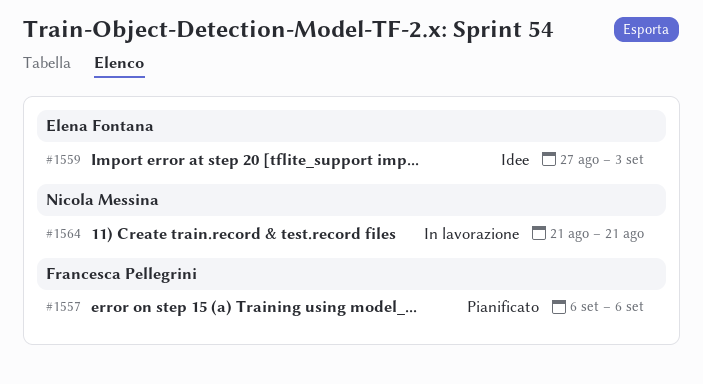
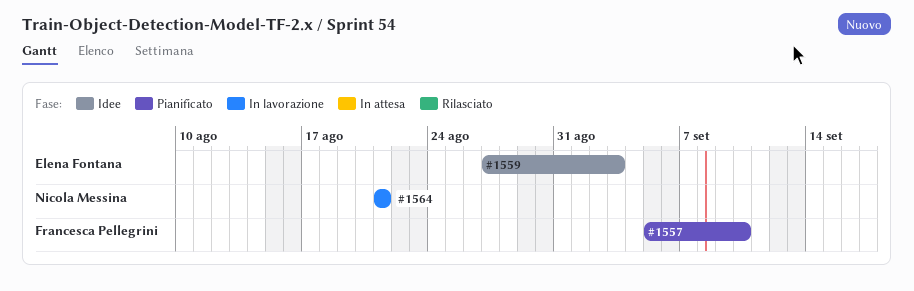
#1557, start: Sep 6 -> Sep 5
#1557, due: Sep 6 -> Sep 10

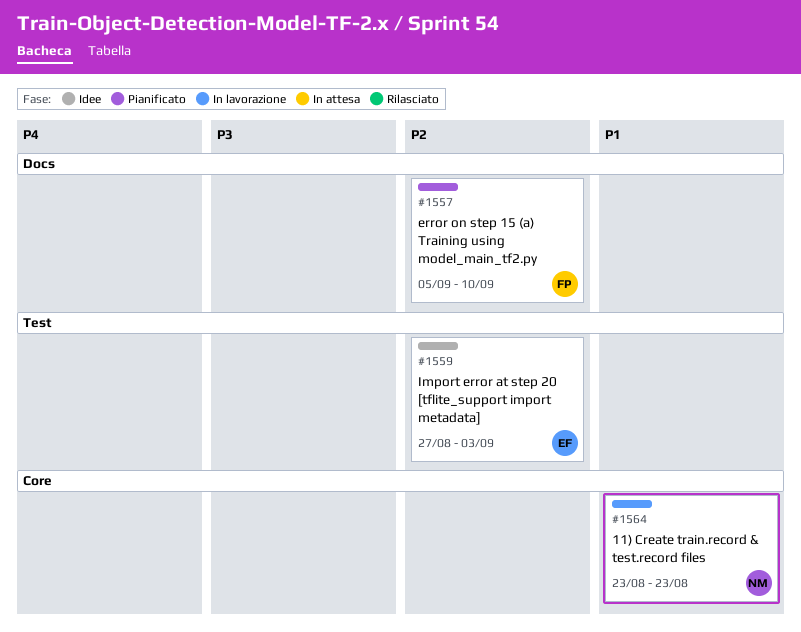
#1564, start: Aug 21 -> Aug 23
#1564, due: Aug 21 -> Aug 23

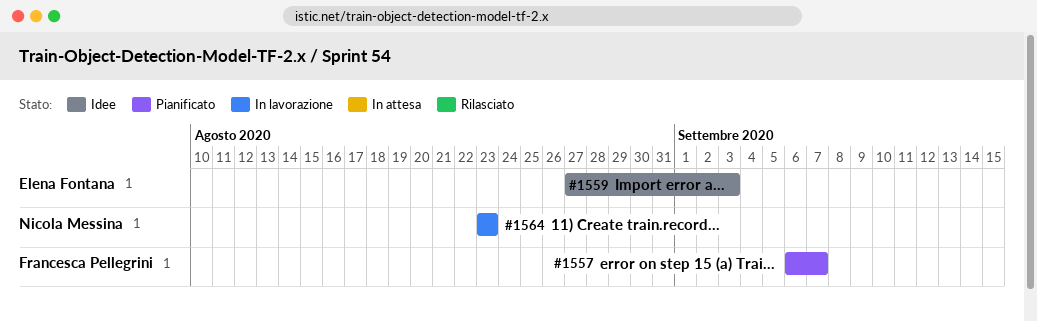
#1557, start: Sep 5 -> Sep 6
#1557, due: Sep 10 -> Sep 7

